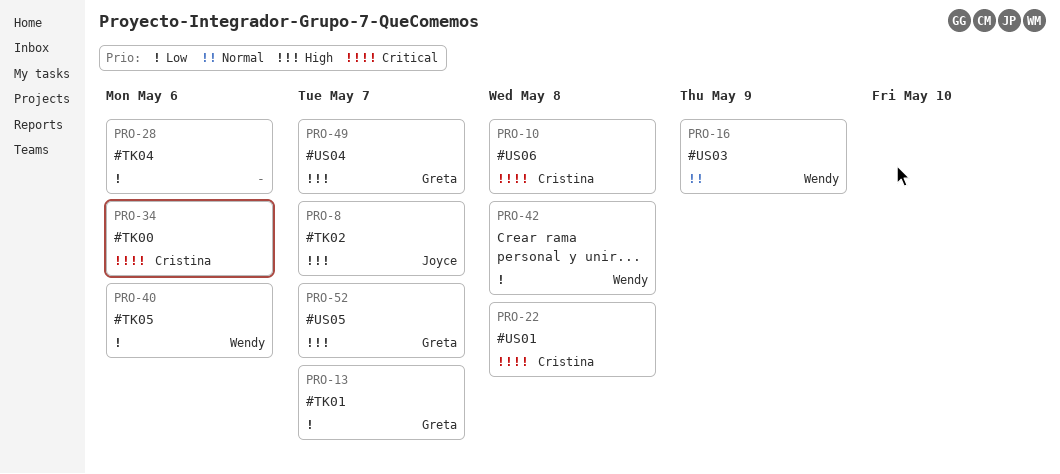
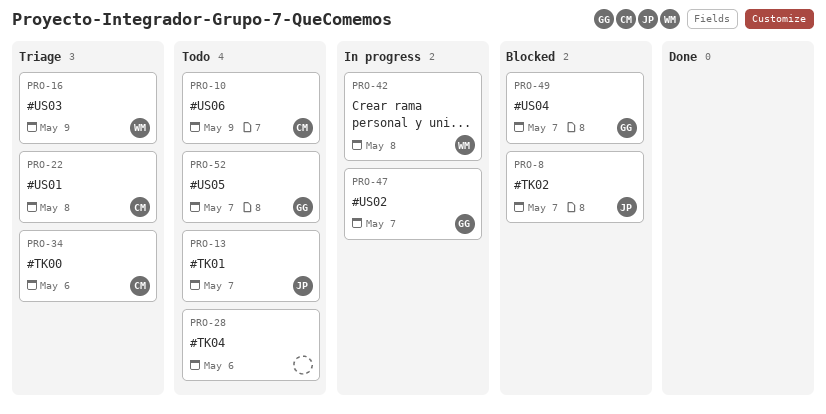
PRO-10, due: May 8 -> May 9
PRO-13, owner: Greta -> Joyce
PRO-40: present -> none
PRO-47: none -> present

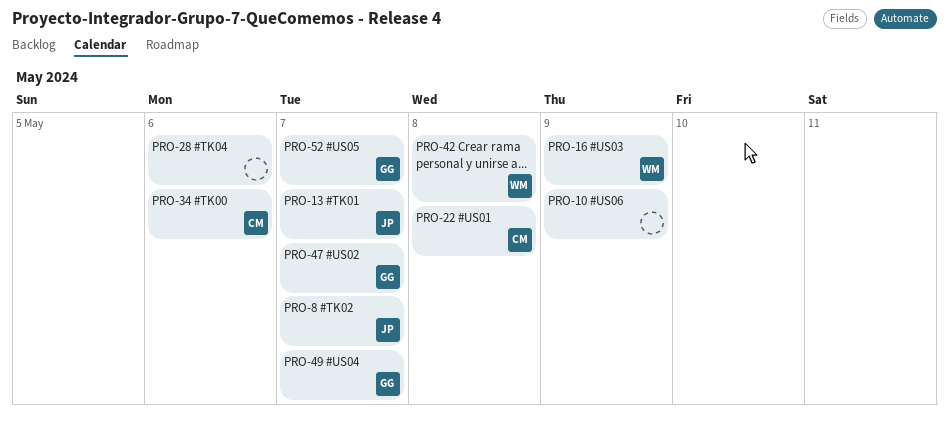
PRO-10, owner: CM -> none

